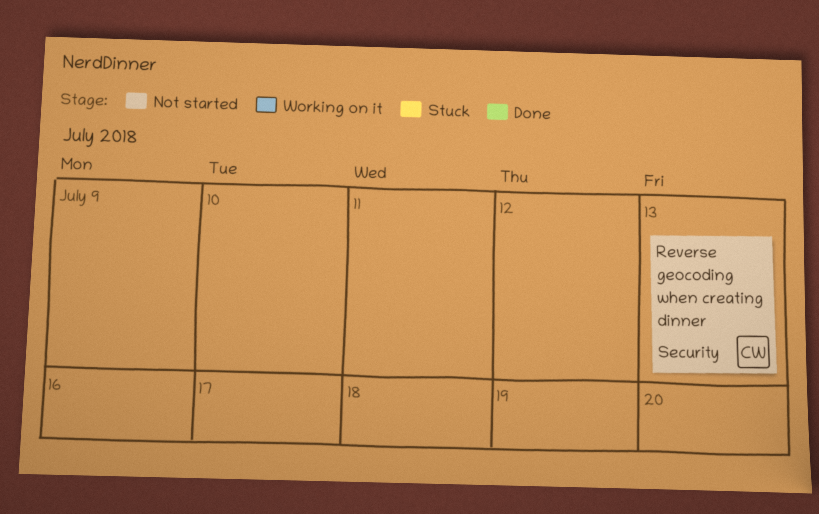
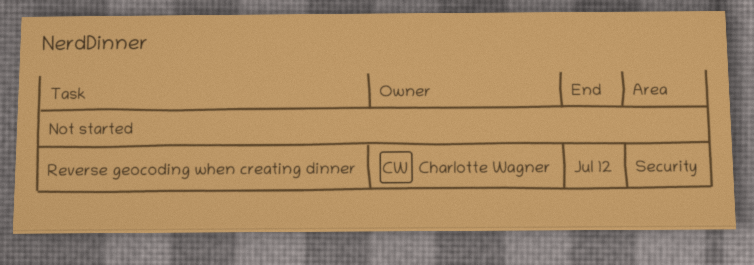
Reverse geocoding when creating dinner, due: Jul 13 -> Jul 12

